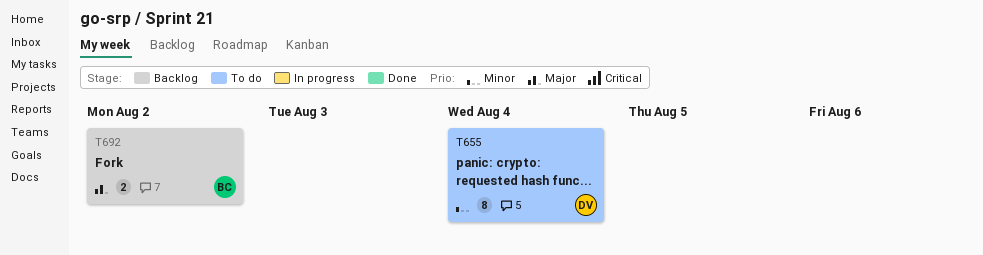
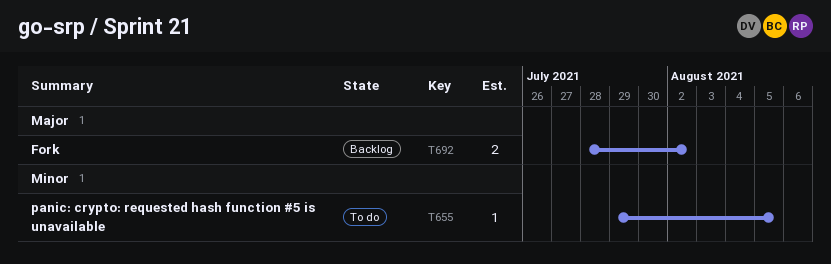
T655, estimate: 8 -> 1
T655, due: Aug 4 -> Aug 5

